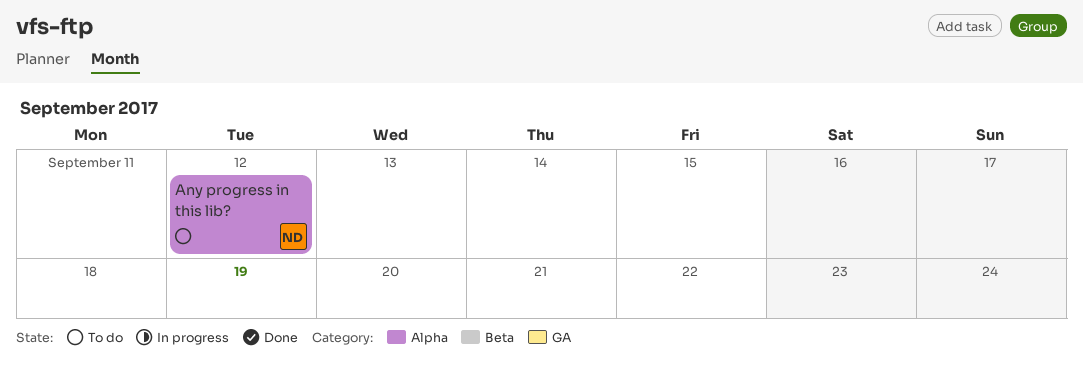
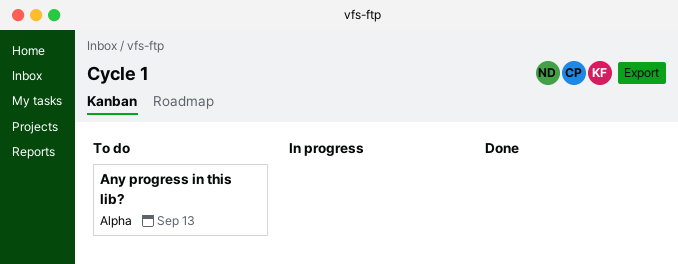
Any progress in this lib?, due: Sep 12 -> Sep 13

